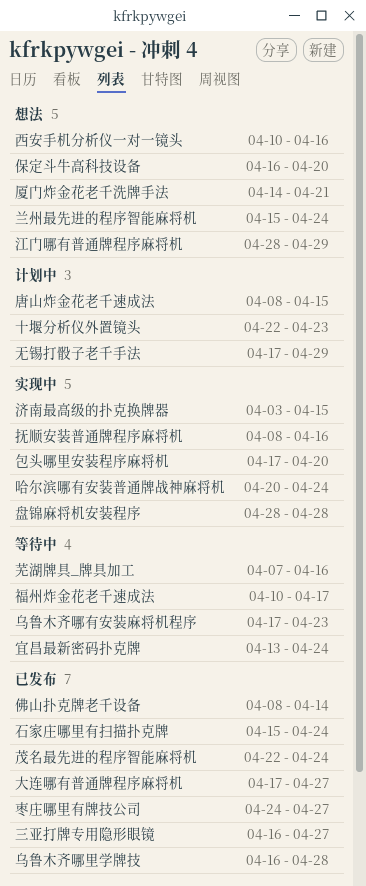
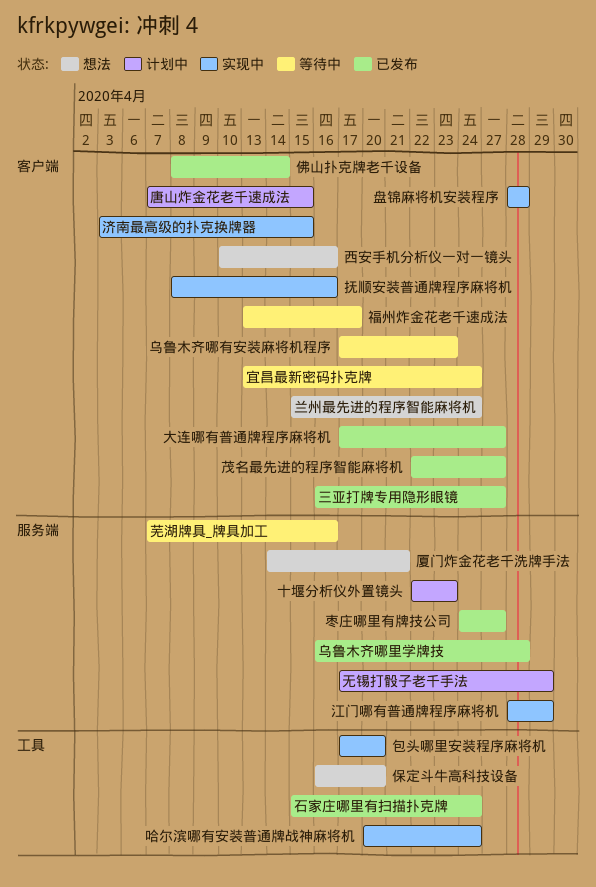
唐山炸金花老千速成法, start: Apr 8 -> Apr 7
江门哪有普通牌程序麻将机, status: 想法 -> 实现中
福州炸金花老千速成法, start: Apr 10 -> Apr 13
茂名最先进的程序智能麻将机, due: Apr 24 -> Apr 27

